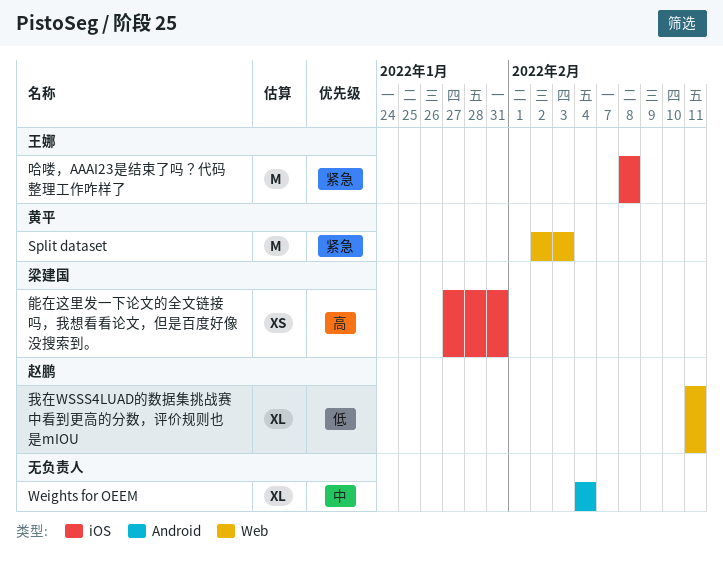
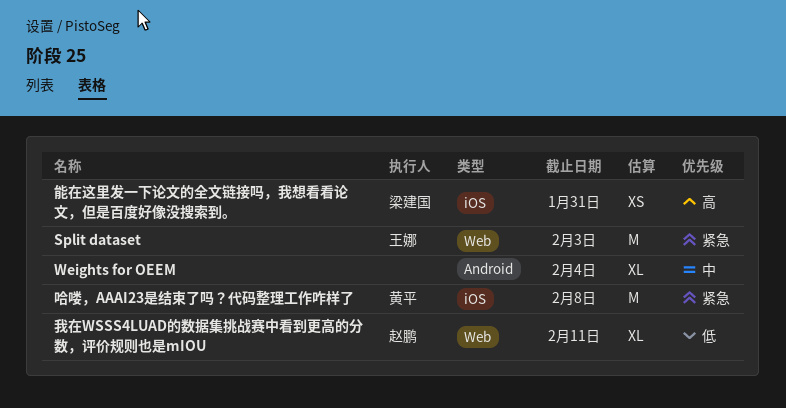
Split dataset, owner: 黄平 -> 王娜
哈喽，AAAI23是结束了吗？代码整理工作咋样了, owner: 王娜 -> 黄平

